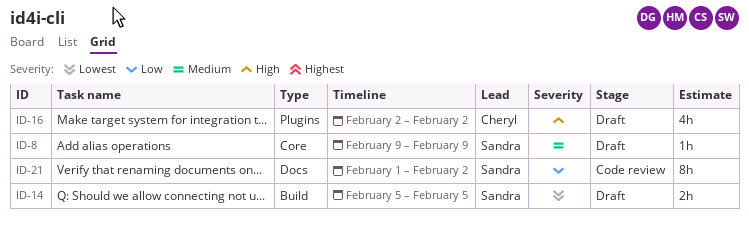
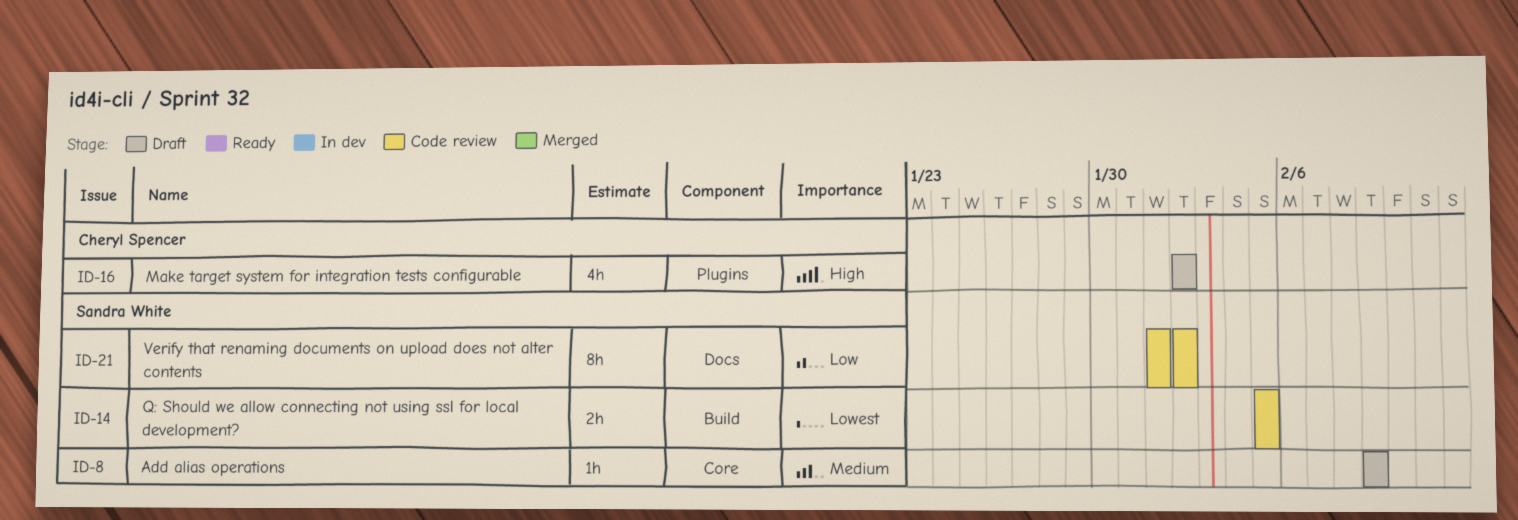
ID-14, status: Draft -> Code review

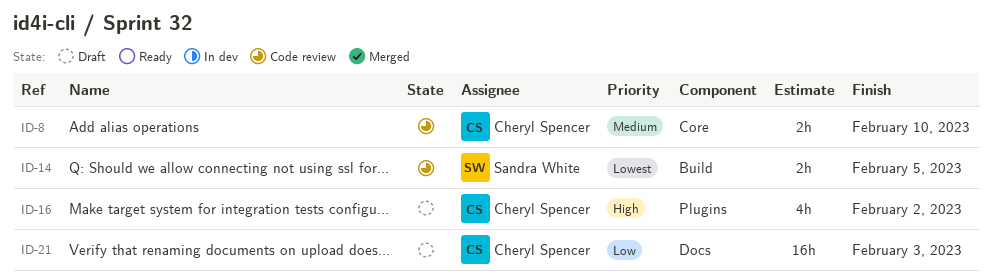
ID-8, status: Draft -> Code review
ID-8, owner: Sandra White -> Cheryl Spencer
ID-8, estimate: 1h -> 2h
ID-8, due: Feb 9 -> Feb 10
ID-21, status: Code review -> Draft
ID-21, owner: Sandra White -> Cheryl Spencer
ID-21, estimate: 8h -> 16h
ID-21, due: Feb 2 -> Feb 3

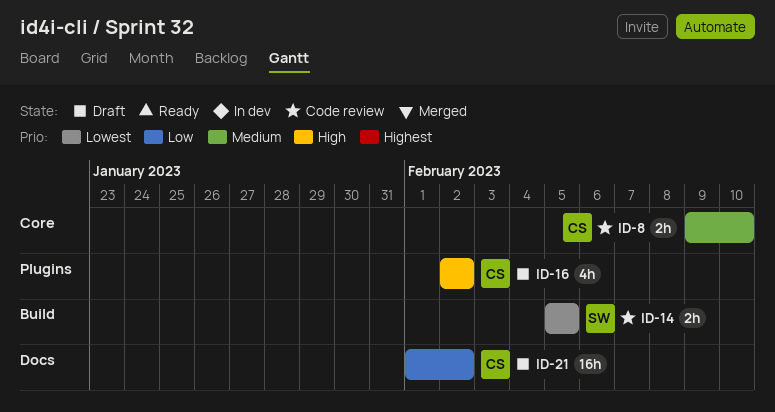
ID-21, due: Feb 3 -> Feb 2

